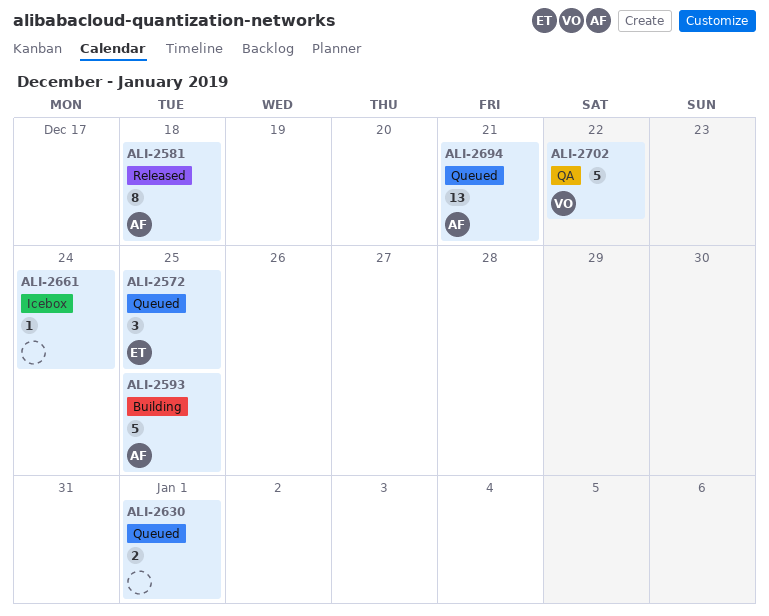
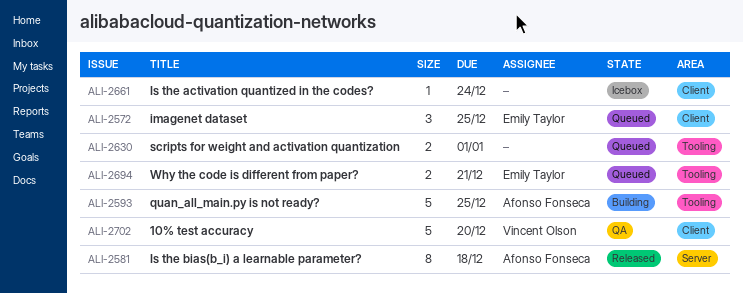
ALI-2694, owner: Afonso Fonseca -> Emily Taylor
ALI-2694, estimate: 13 -> 2
ALI-2702, due: Dec 22 -> Dec 20

